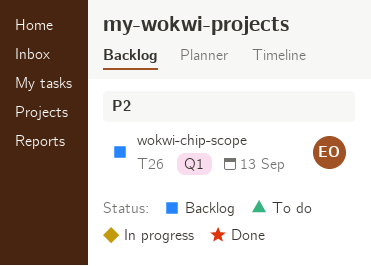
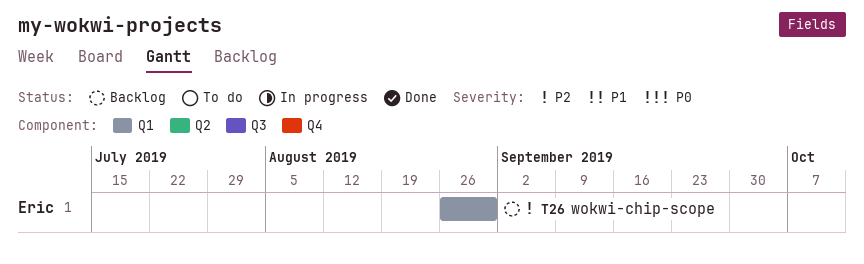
T26, due: Sep 13 -> Aug 30

